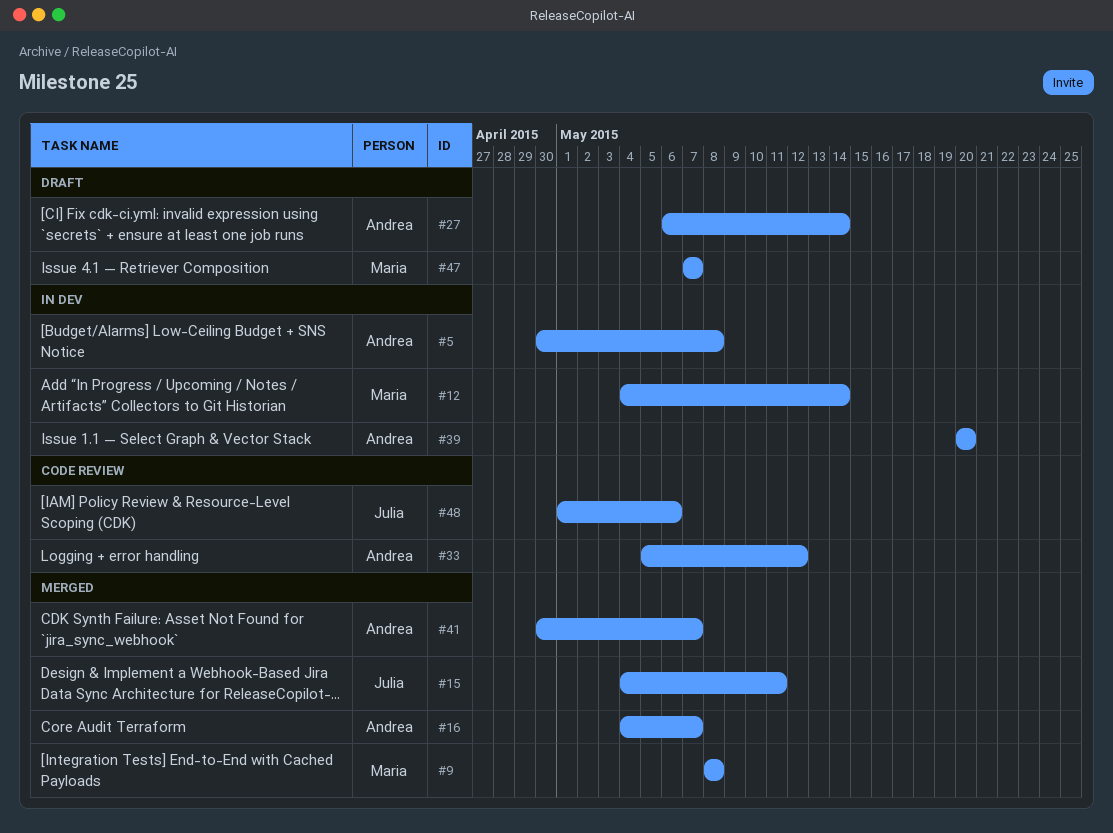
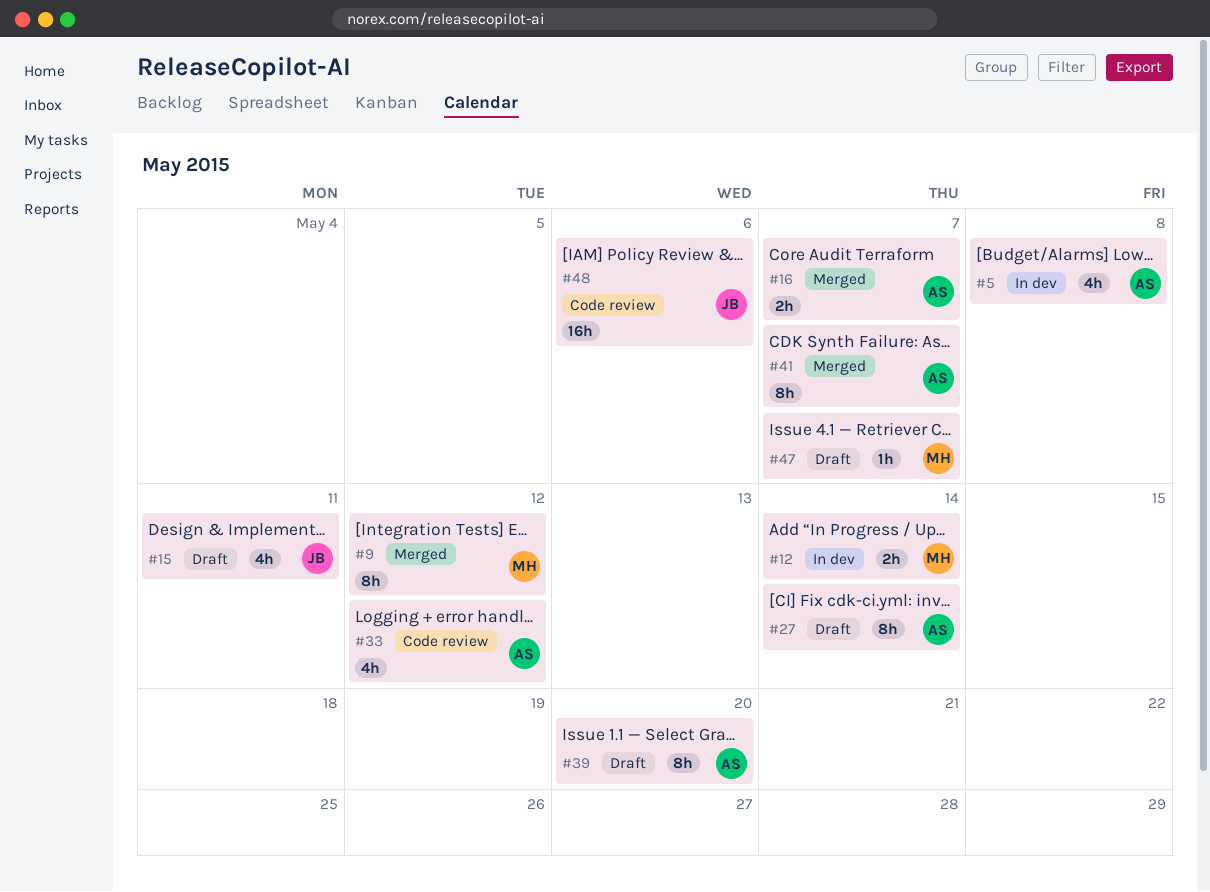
#9, due: May 8 -> May 12
#15, status: Merged -> Draft
#39, status: In dev -> Draft

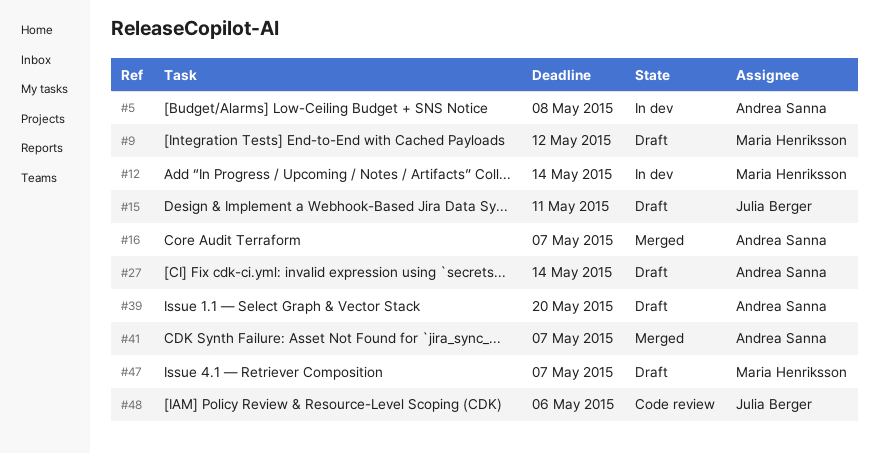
#9, status: Merged -> Draft
#33: present -> none

